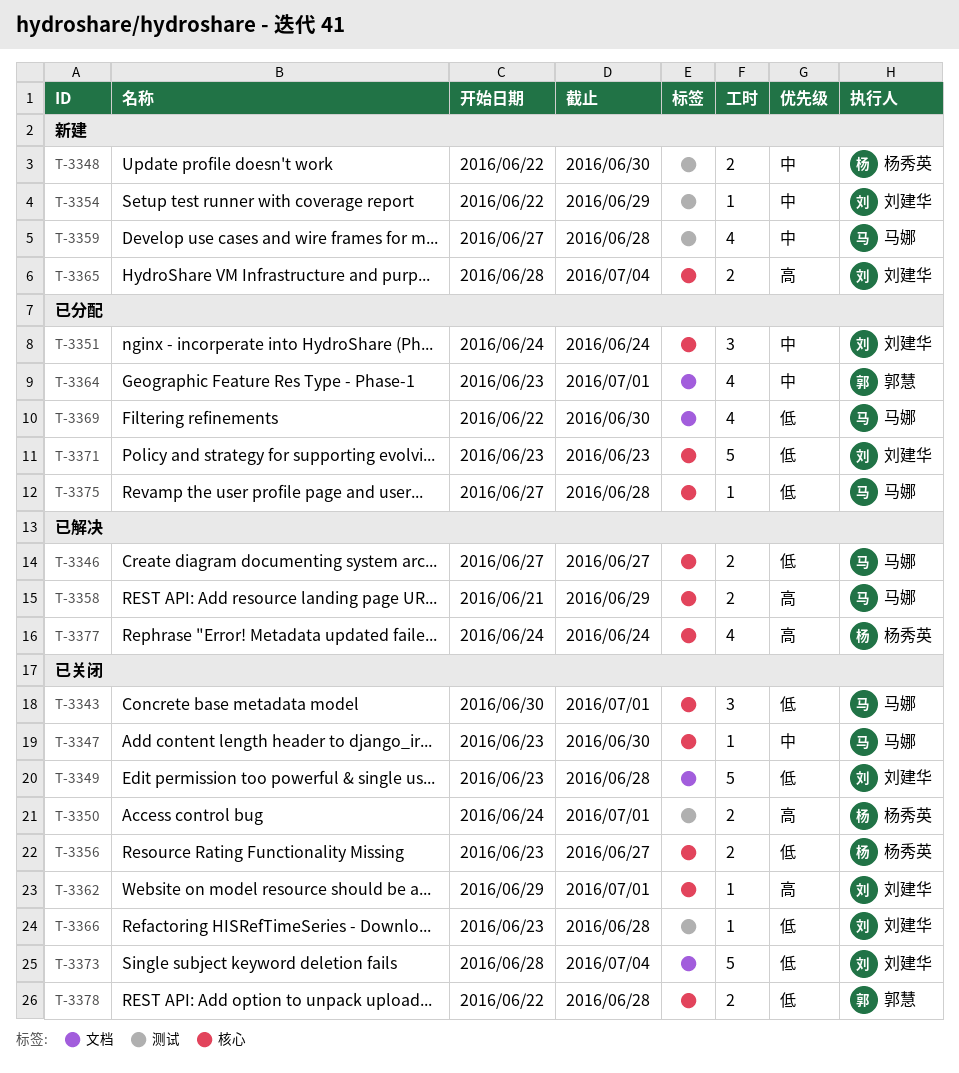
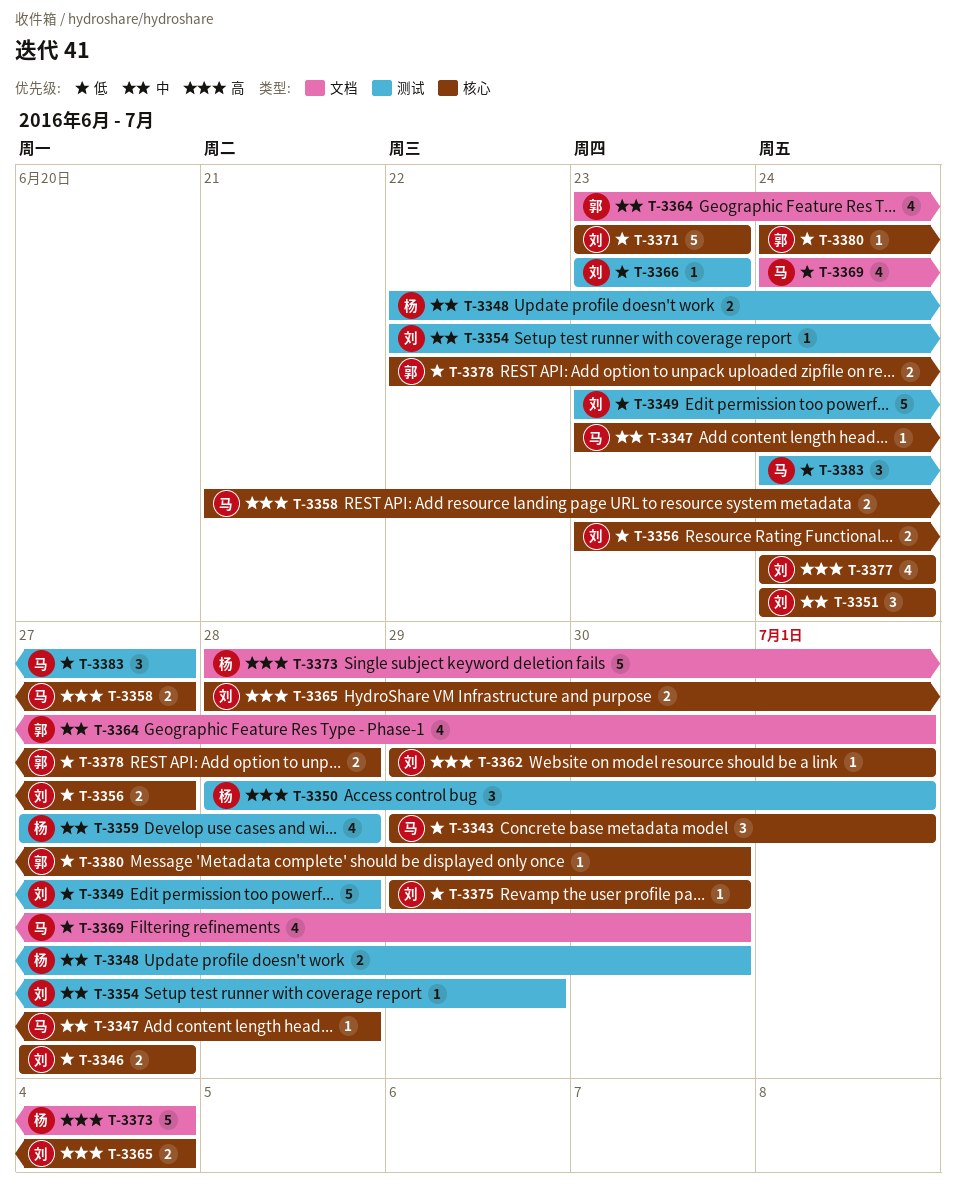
T-3343, start: Jun 30 -> Jun 29
T-3346, owner: 马娜 -> 刘建华
T-3347, due: Jun 30 -> Jun 28
T-3349, label: 文档 -> 测试
T-3350, estimate: 2 -> 3
T-3350, start: Jun 24 -> Jun 28
T-3356, owner: 杨秀英 -> 刘建华
T-3358, due: Jun 29 -> Jun 27
T-3359, owner: 马娜 -> 杨秀英
T-3366, due: Jun 28 -> Jun 23
T-3369, start: Jun 22 -> Jun 24
T-3373, owner: 刘建华 -> 杨秀英
T-3373, priority: 低 -> 高
T-3375, owner: 马娜 -> 刘建华
T-3375, start: Jun 27 -> Jun 29
T-3375, due: Jun 28 -> Jun 30
T-3377, owner: 杨秀英 -> 刘建华
T-3380: none -> present
T-3383: none -> present

